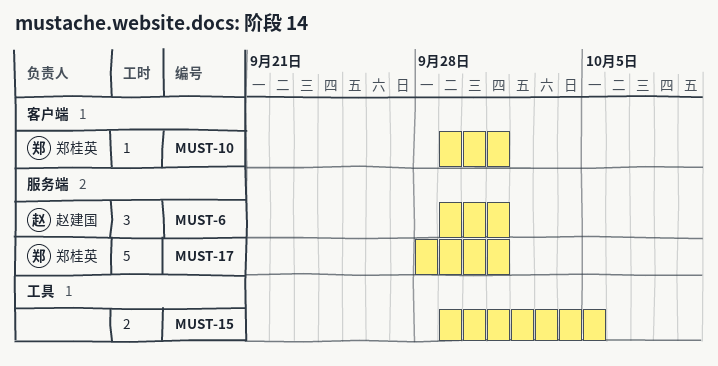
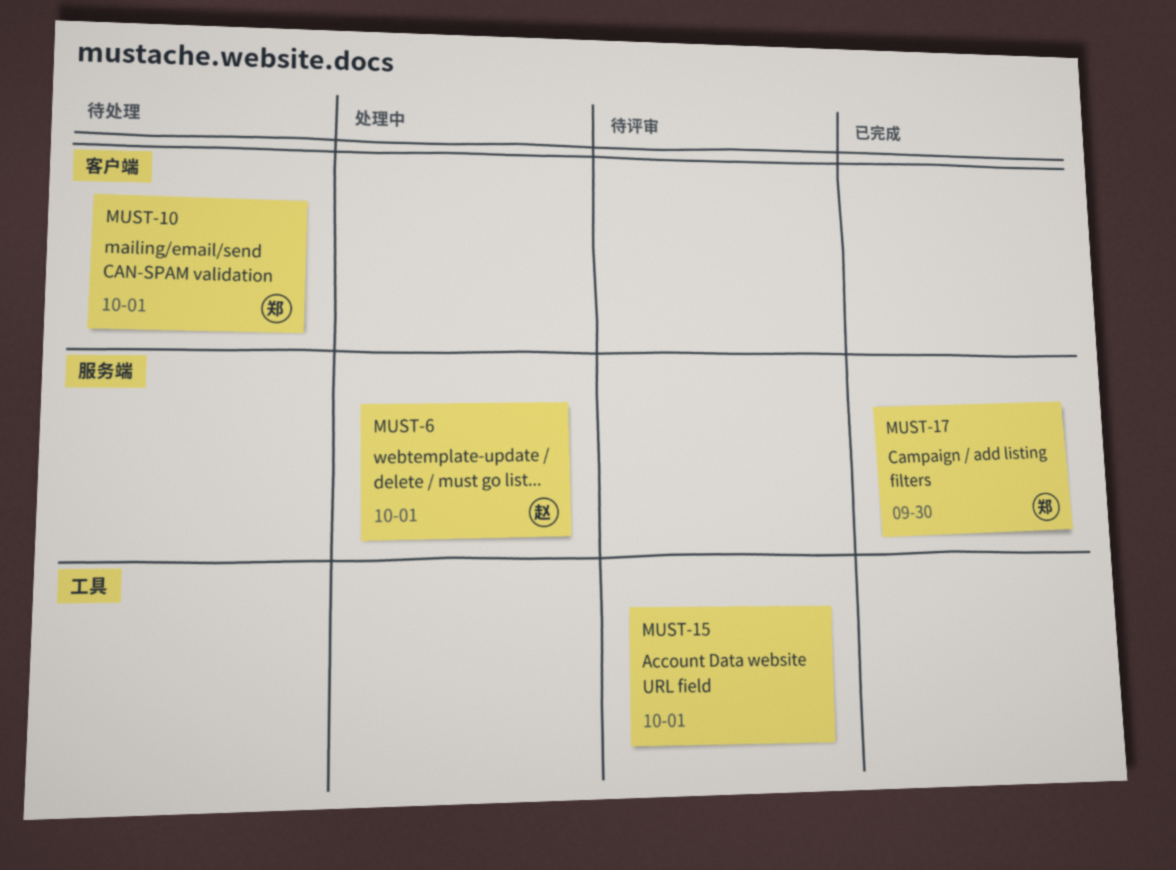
MUST-15, due: Oct 5 -> Oct 1
MUST-17, due: Oct 1 -> Sep 30

